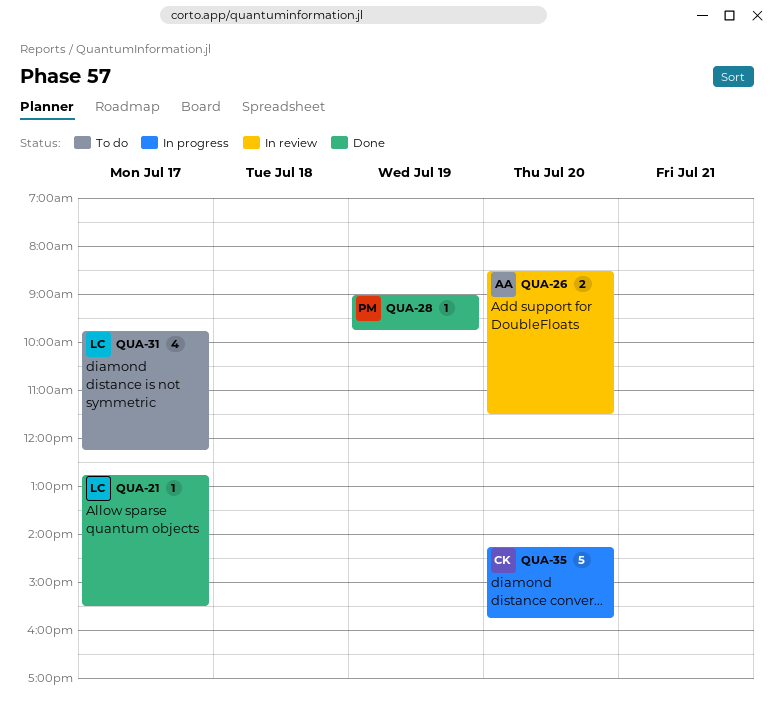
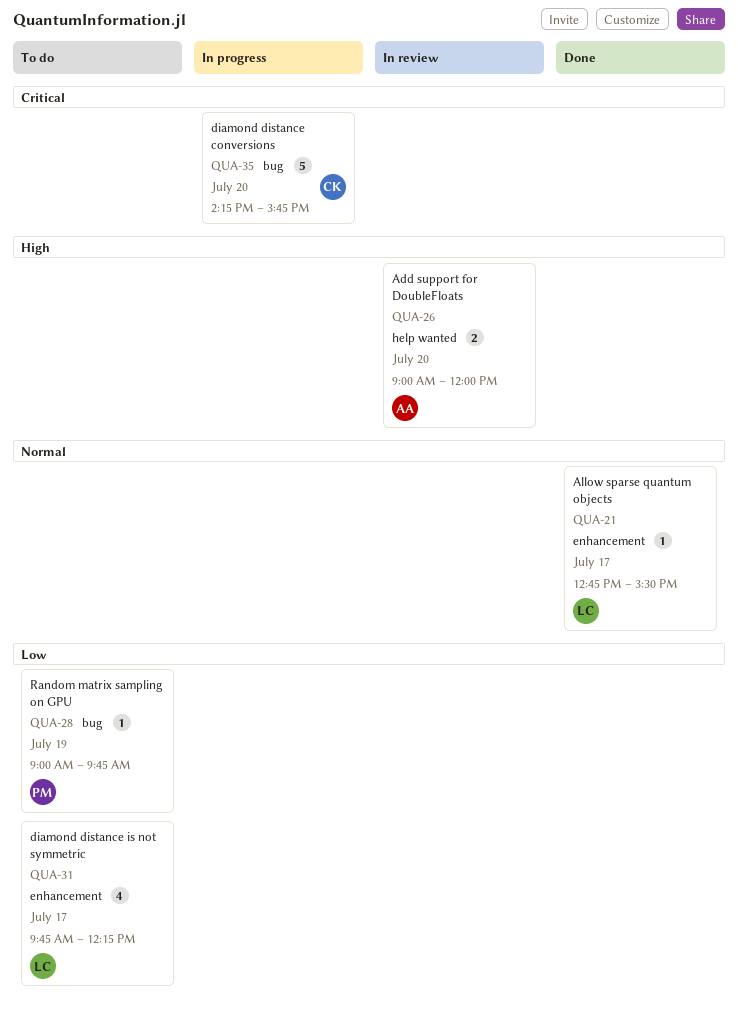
QUA-26, begins: 08:30 -> 09:00
QUA-26, ends: 11:30 -> 12:00
QUA-28, status: Done -> To do

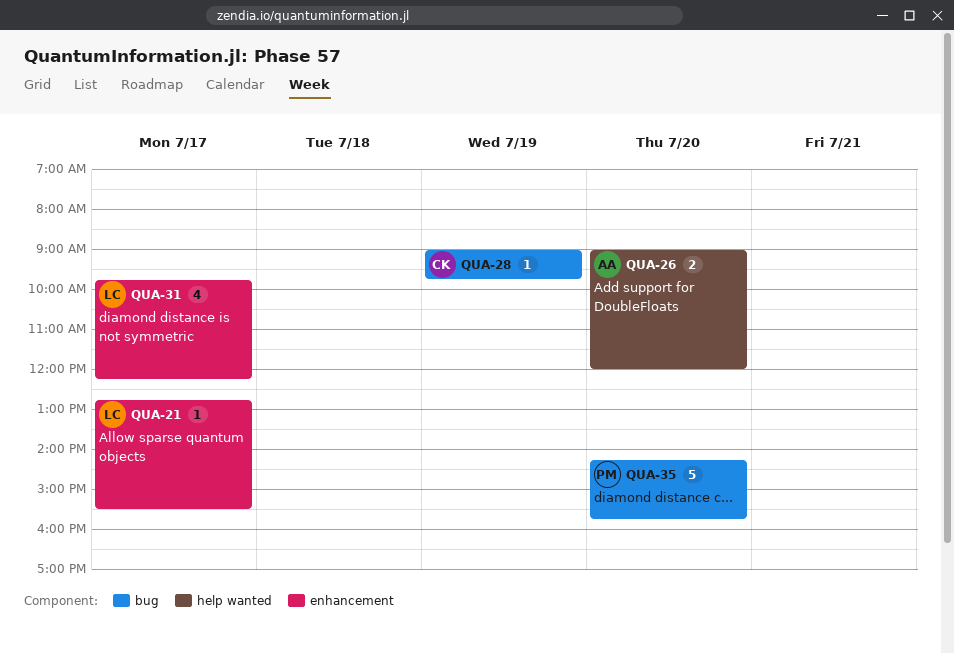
QUA-28, owner: PM -> CK
QUA-35, owner: CK -> PM

